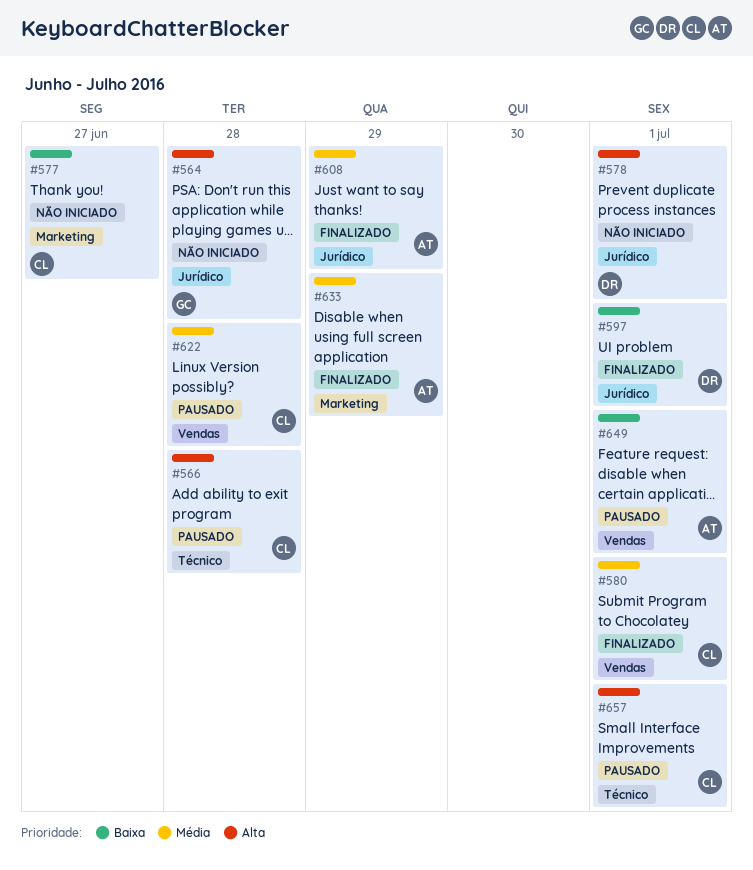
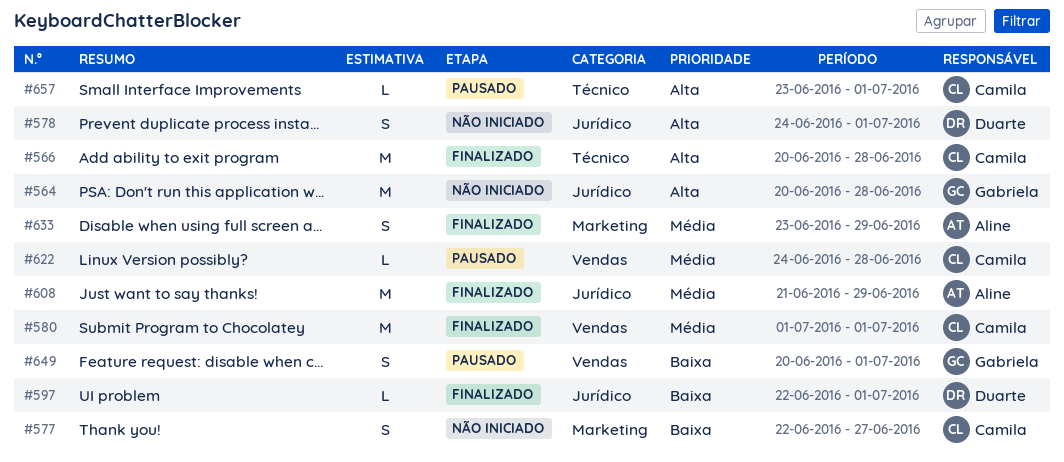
#566, status: Pausado -> Finalizado
#649, owner: Aline -> Gabriela

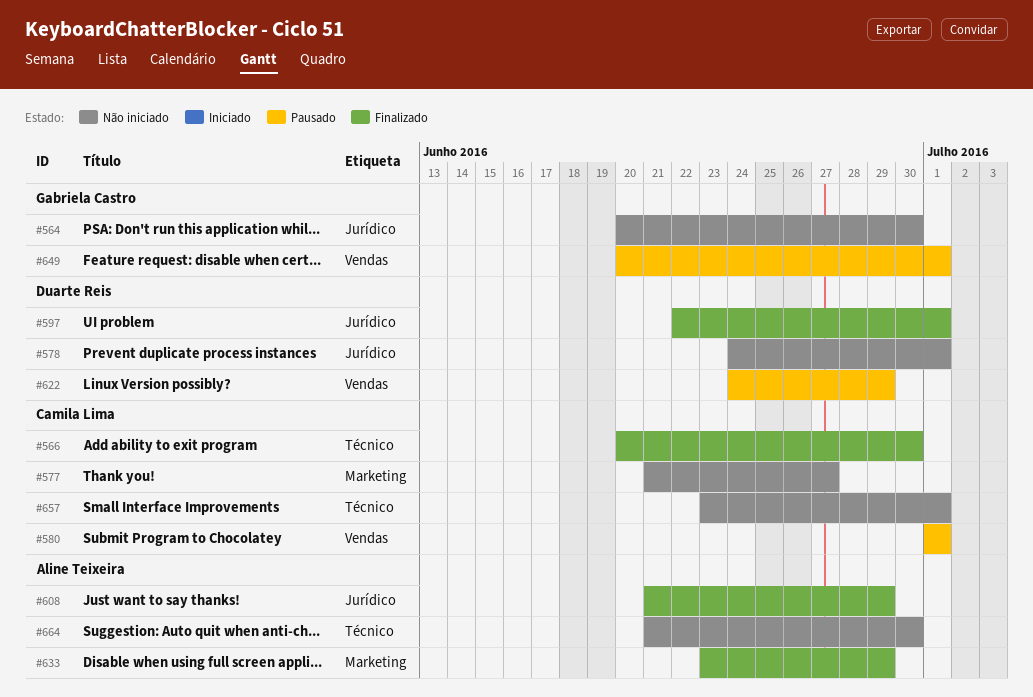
#564, due: Jun 28 -> Jun 30
#566, due: Jun 28 -> Jun 30
#577, start: Jun 22 -> Jun 21
#580, status: Finalizado -> Pausado
#622, owner: Camila Lima -> Duarte Reis
#622, due: Jun 28 -> Jun 29
#657, status: Pausado -> Não iniciado
#664: none -> present

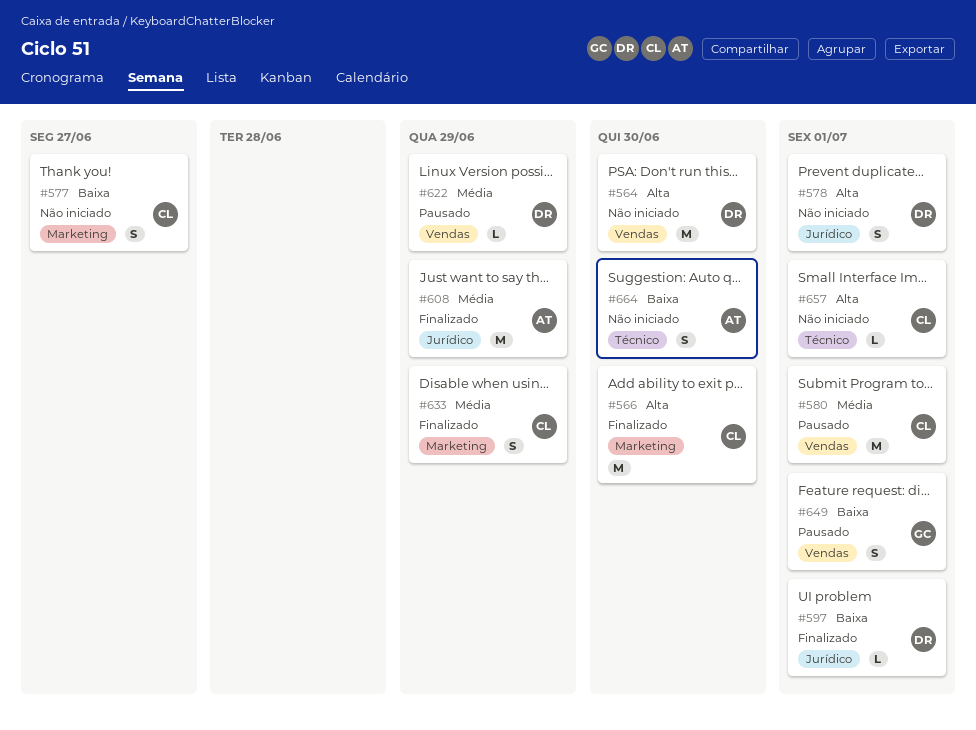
#564, owner: Gabriela Castro -> Duarte Reis
#564, label: Jurídico -> Vendas
#566, label: Técnico -> Marketing
#633, owner: Aline Teixeira -> Camila Lima

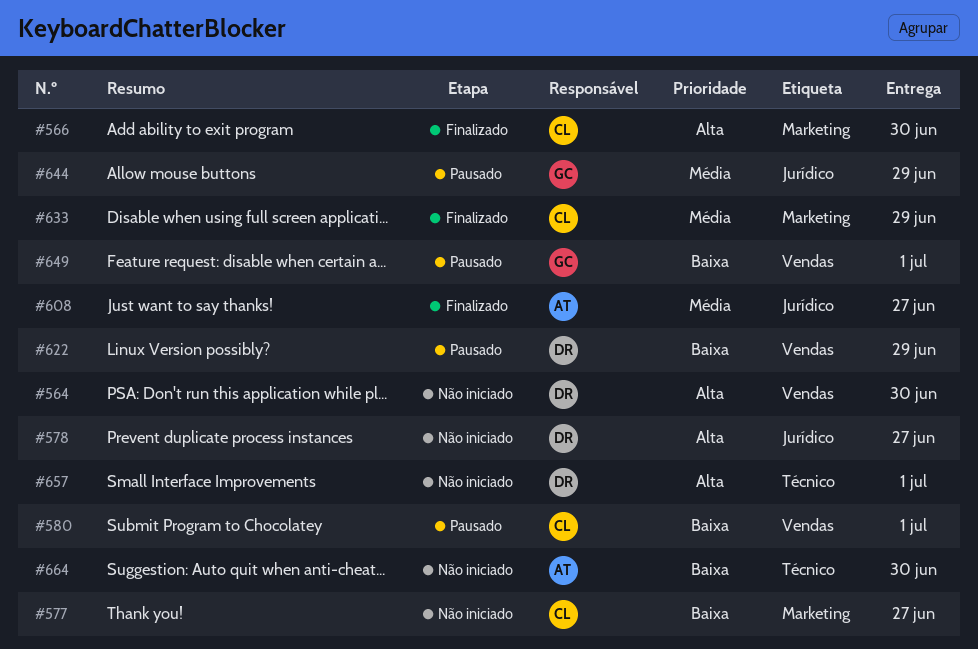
#578, due: Jul 1 -> Jun 27
#580, priority: Média -> Baixa
#597: present -> none
#608, due: Jun 29 -> Jun 27
#622, priority: Média -> Baixa
#644: none -> present
#657, owner: CL -> DR

